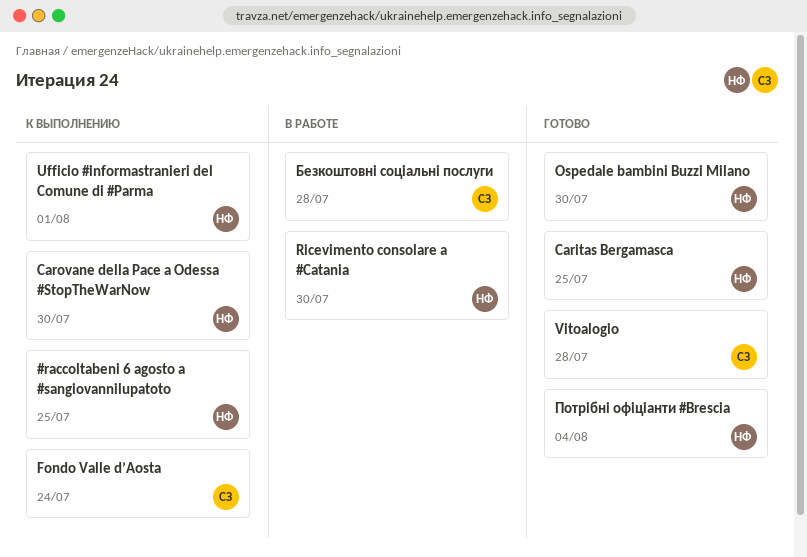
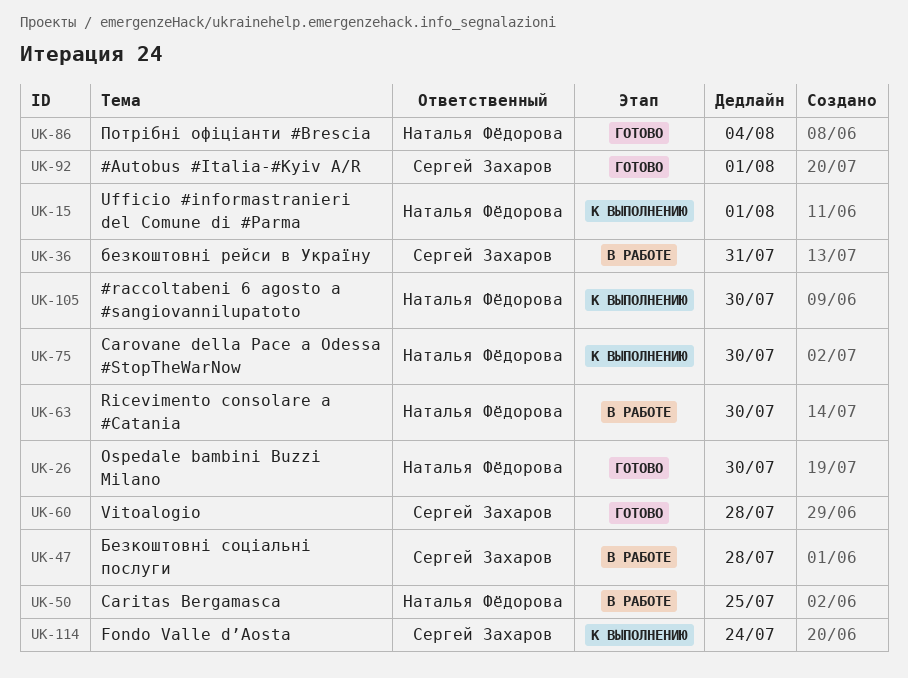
#Autobus #Italia-#Kyiv A/R: none -> present
#raccoltabeni 6 agosto a #sangiovannilupatoto, due: Jul 25 -> Jul 30
Caritas Bergamasca, status: Готово -> В работе
безкоштовні рейси в Україну: none -> present

